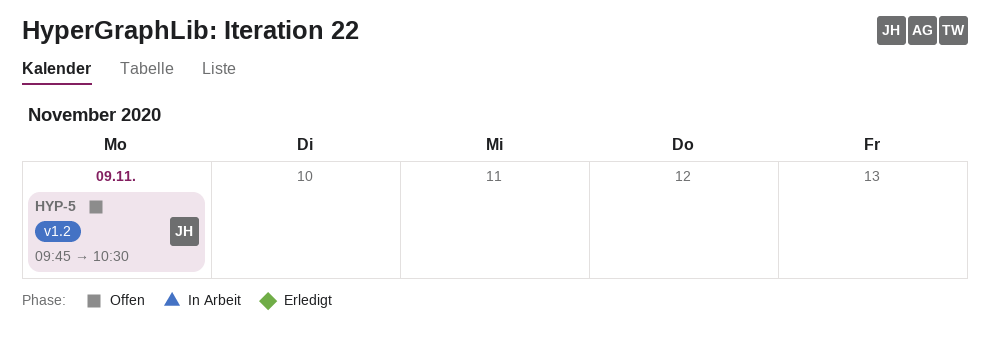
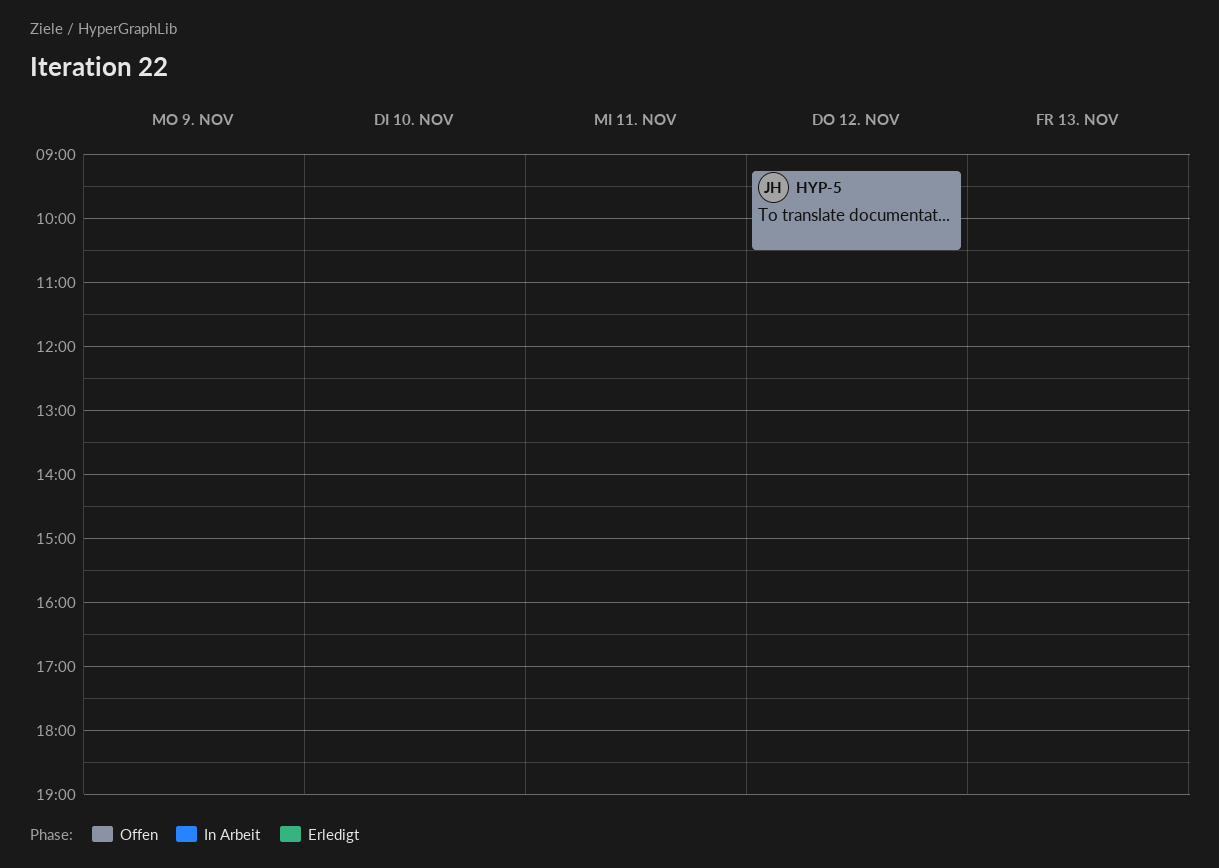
HYP-5, day: Nov 9 -> Nov 12
HYP-5, begins: 09:45 -> 09:15

